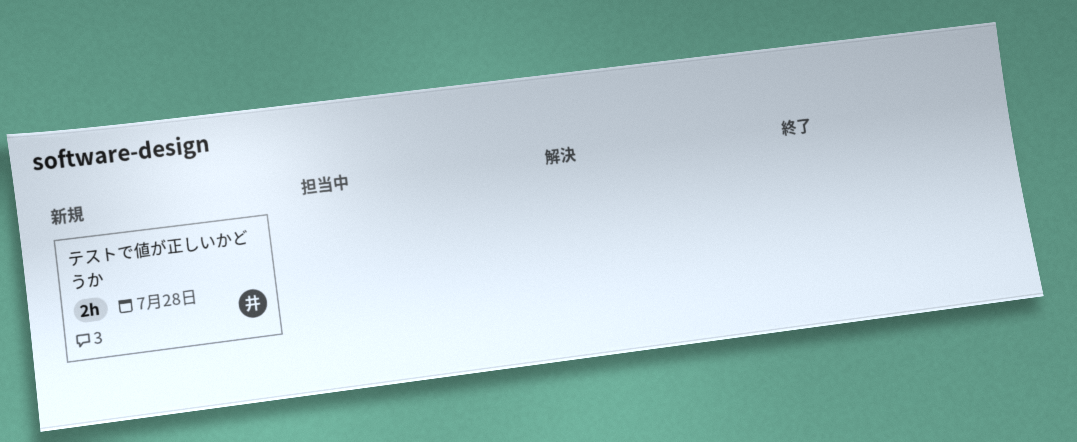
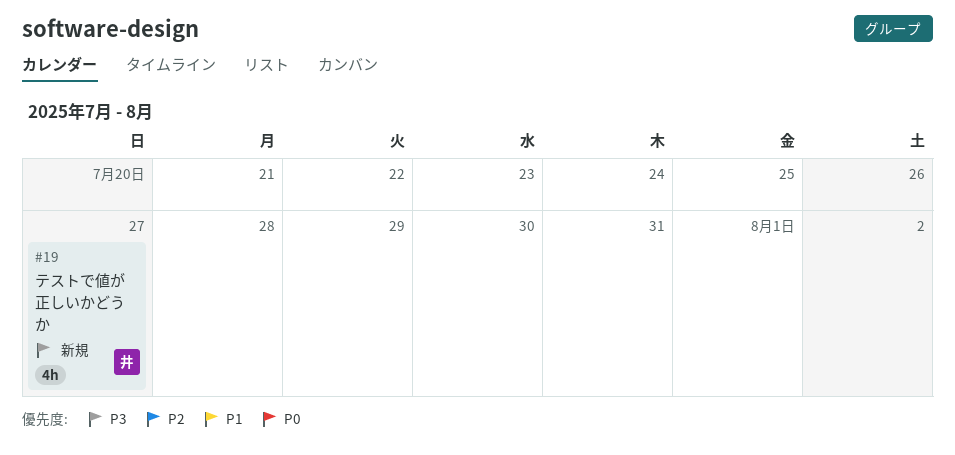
テストで値が正しいかどうか, estimate: 2h -> 4h
テストで値が正しいかどうか, due: Jul 28 -> Jul 27

